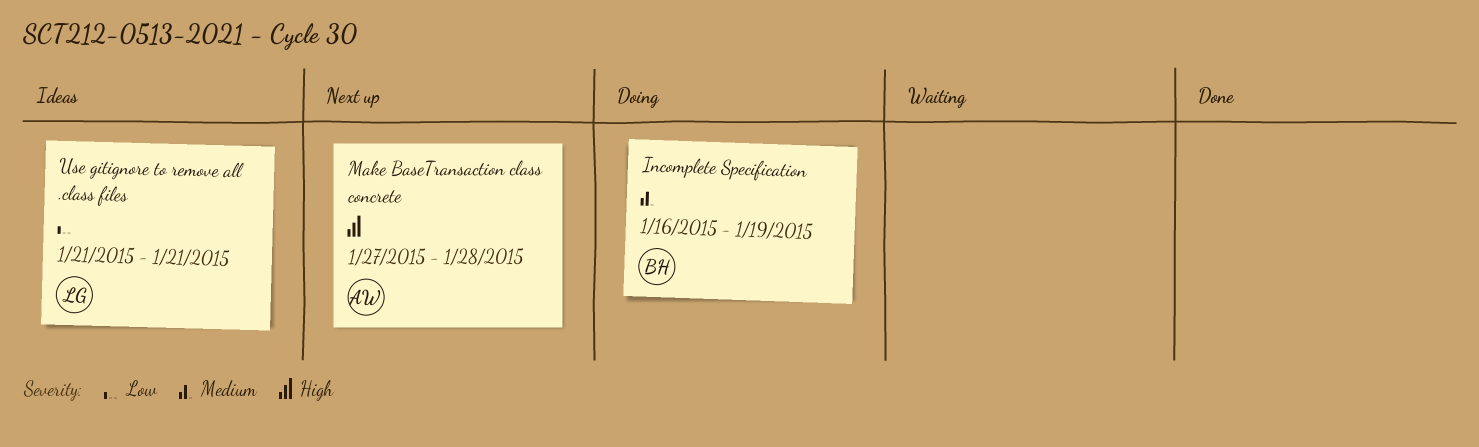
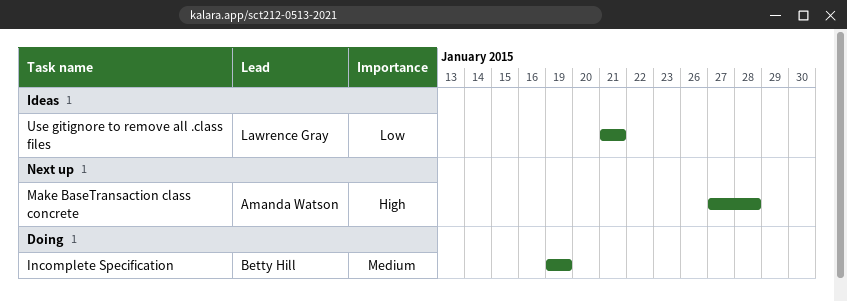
Incomplete Specification, start: Jan 16 -> Jan 19

